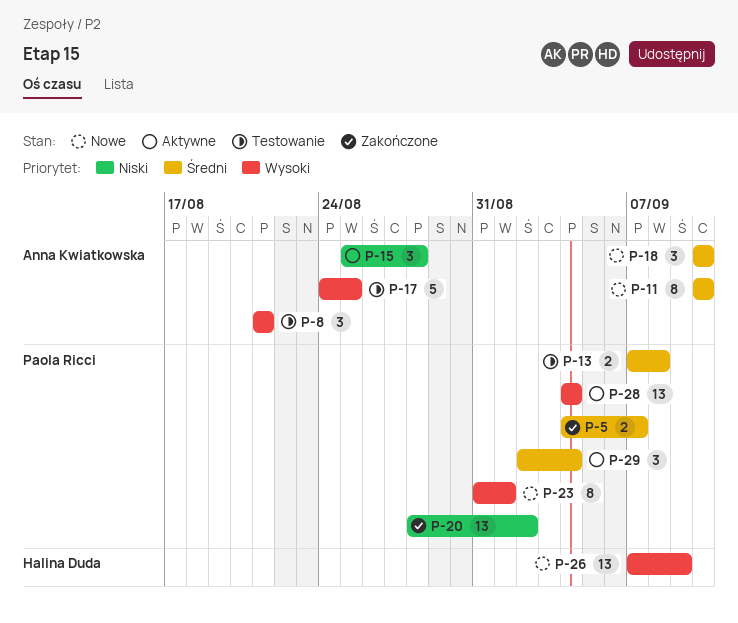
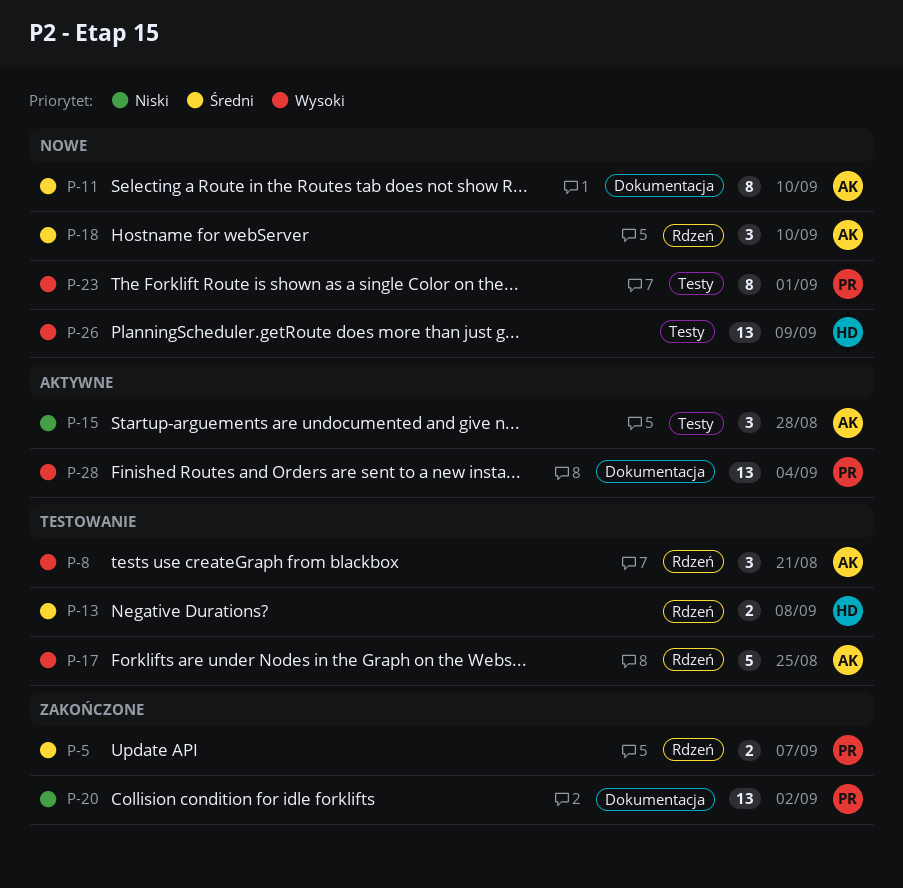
P-13, owner: Paola Ricci -> Halina Duda
P-29: present -> none

